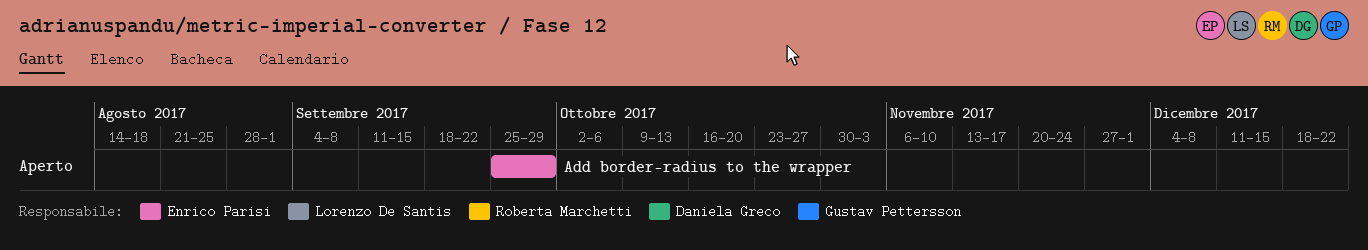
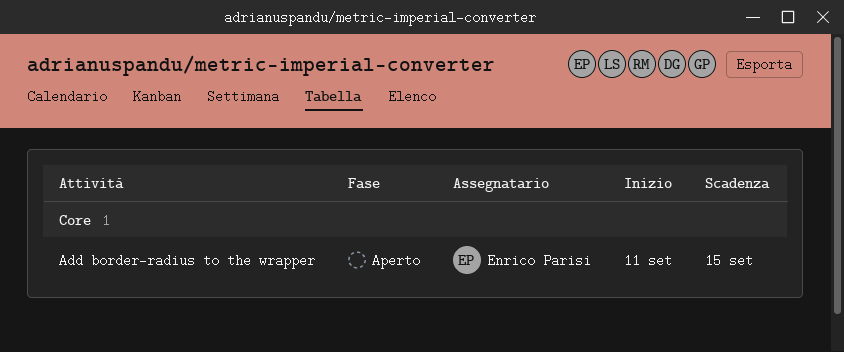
Add border-radius to the wrapper, start: Sep 25 -> Sep 11
Add border-radius to the wrapper, due: Sep 29 -> Sep 15

